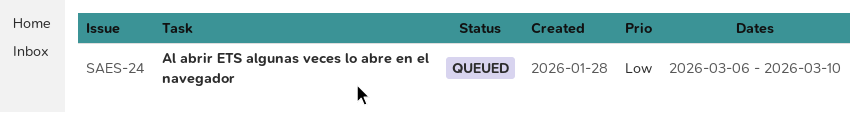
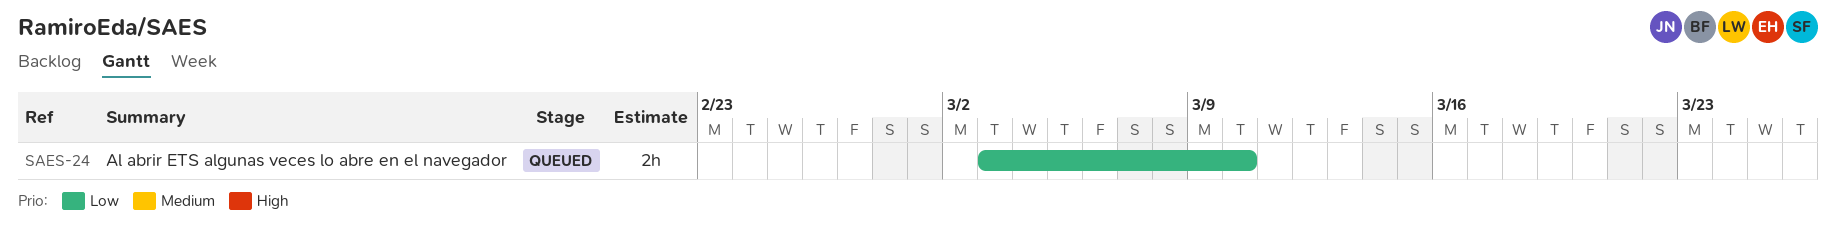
SAES-24, start: Mar 6 -> Mar 3

